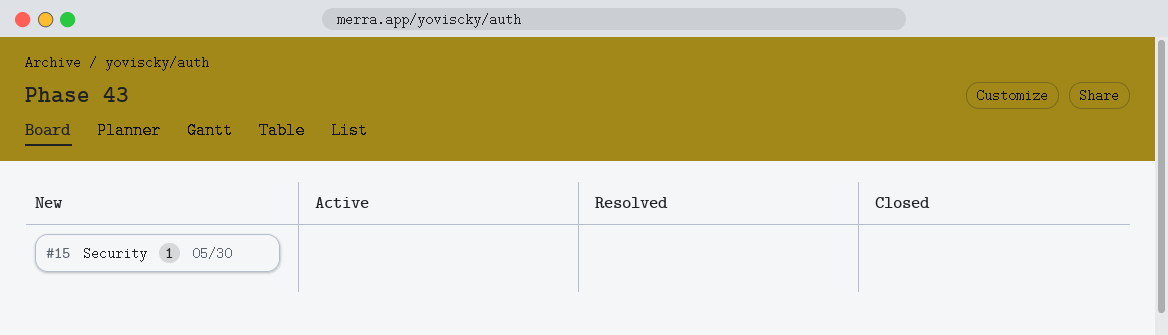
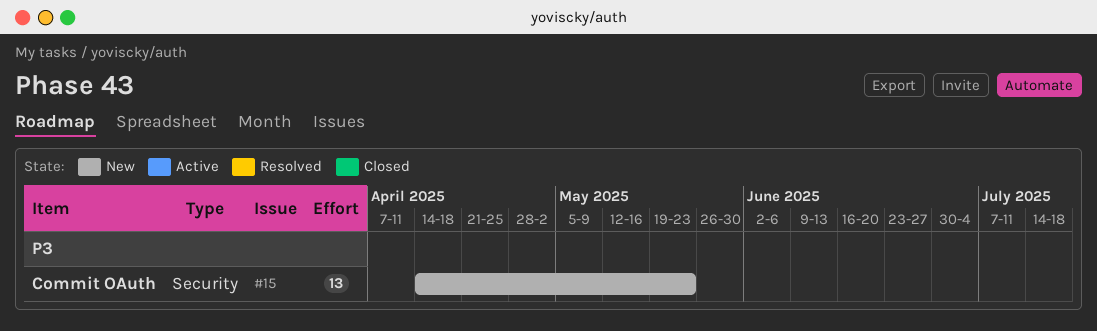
#15, estimate: 1 -> 13
#15, due: May 30 -> May 23

